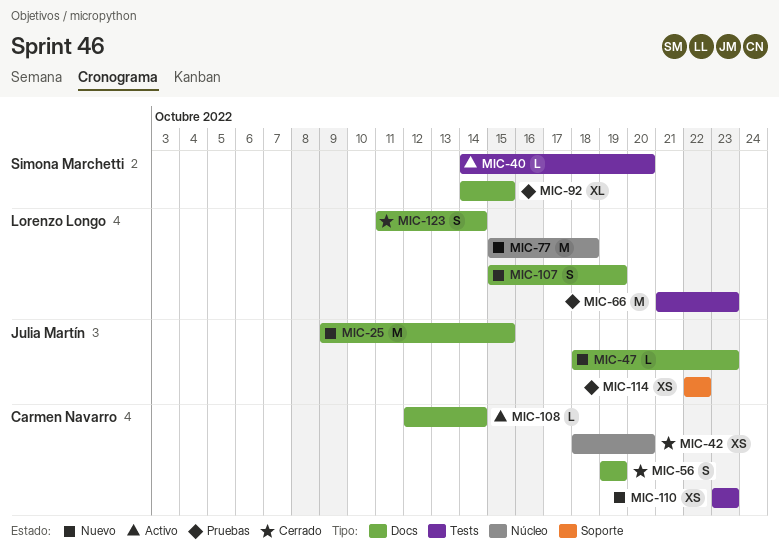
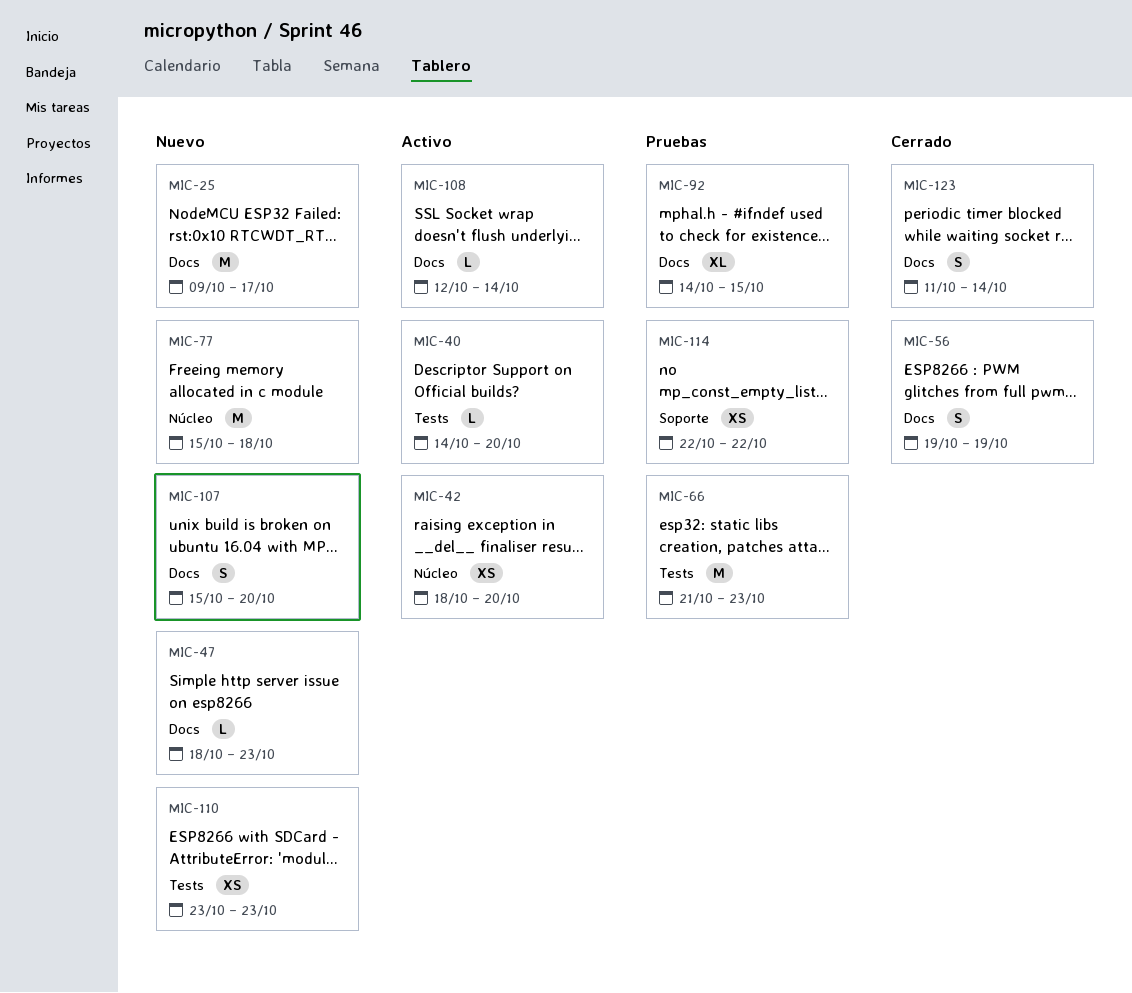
MIC-25, due: Oct 15 -> Oct 17
MIC-42, status: Cerrado -> Activo
MIC-107, due: Oct 19 -> Oct 20

